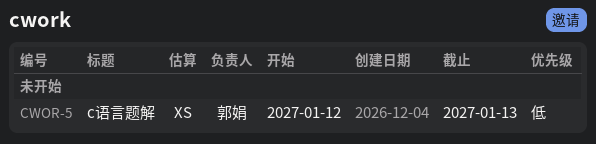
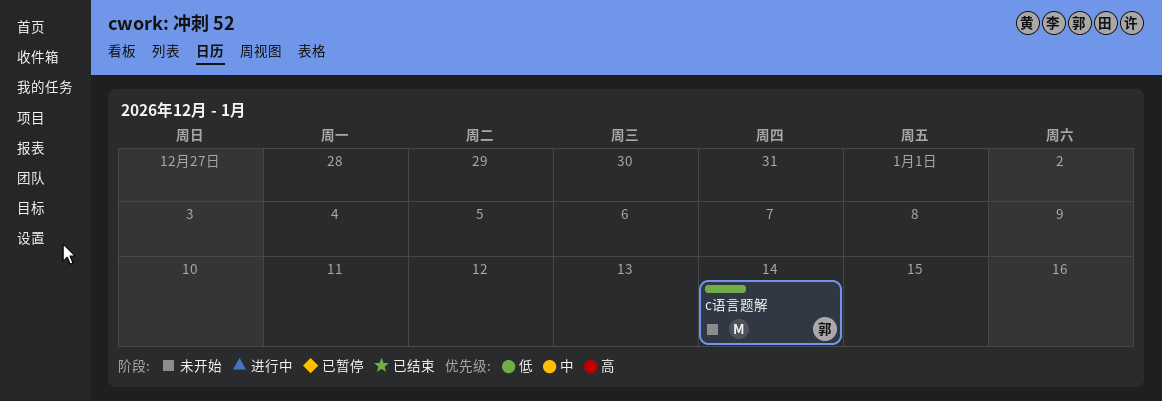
c语言题解, estimate: XS -> M
c语言题解, due: Jan 13 -> Jan 14

